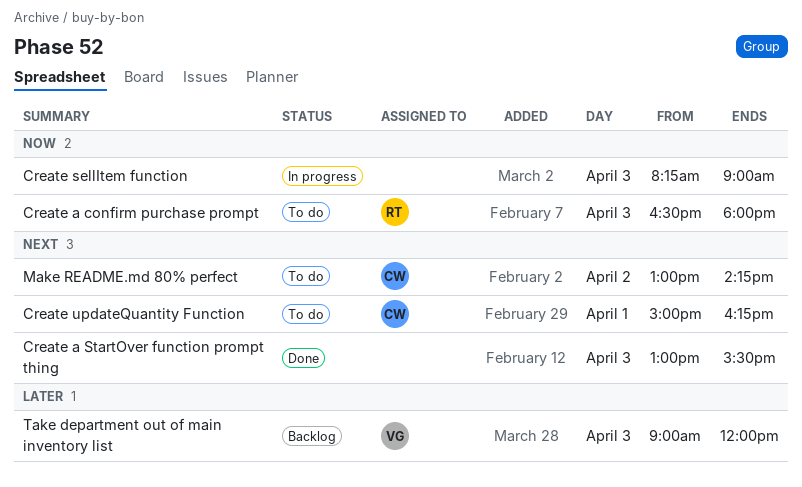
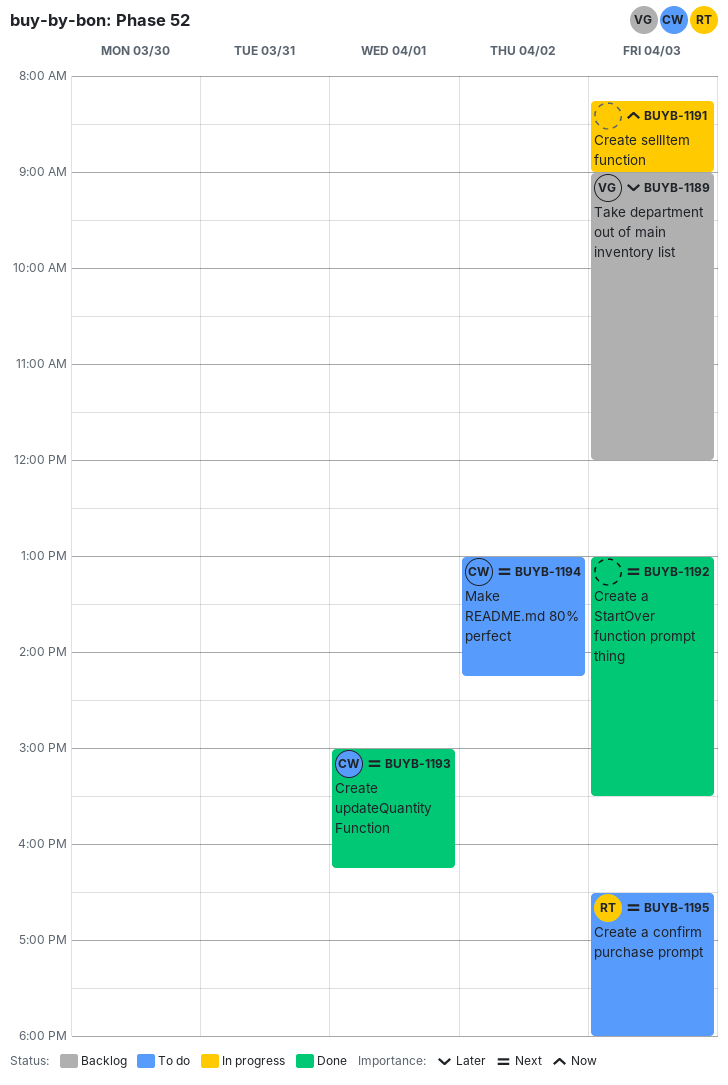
Create a confirm purchase prompt, priority: Now -> Next
Create updateQuantity Function, status: To do -> Done

